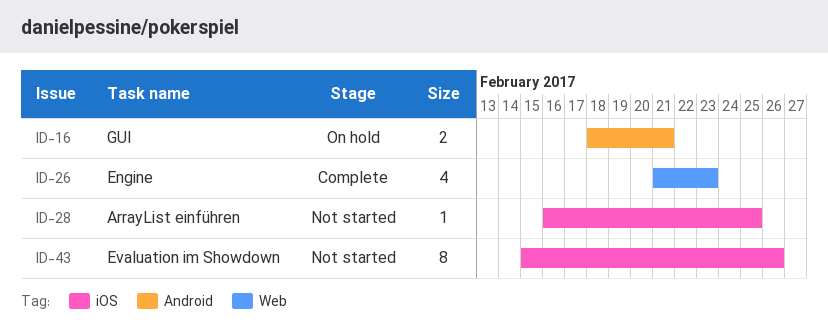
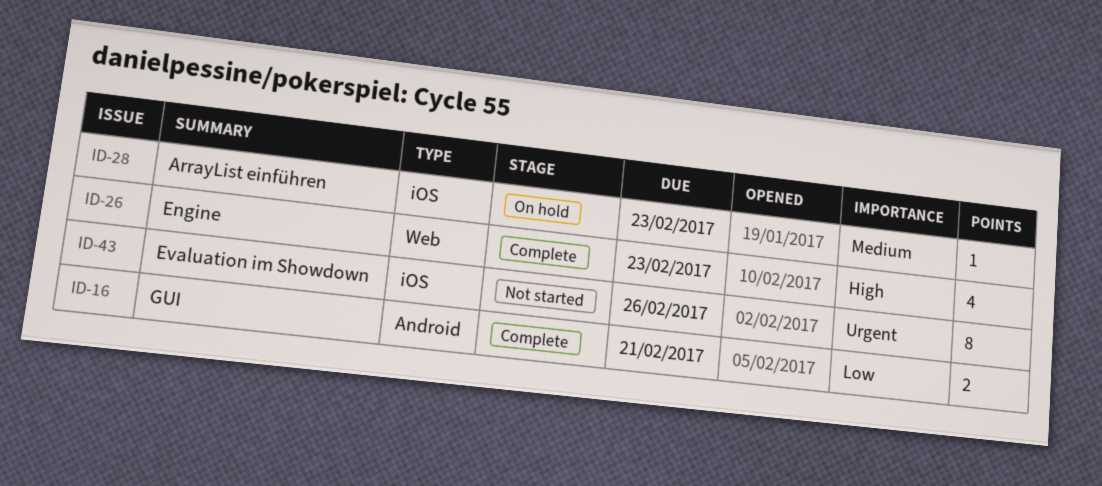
ID-16, status: On hold -> Complete
ID-28, status: Not started -> On hold
ID-28, due: Feb 25 -> Feb 23

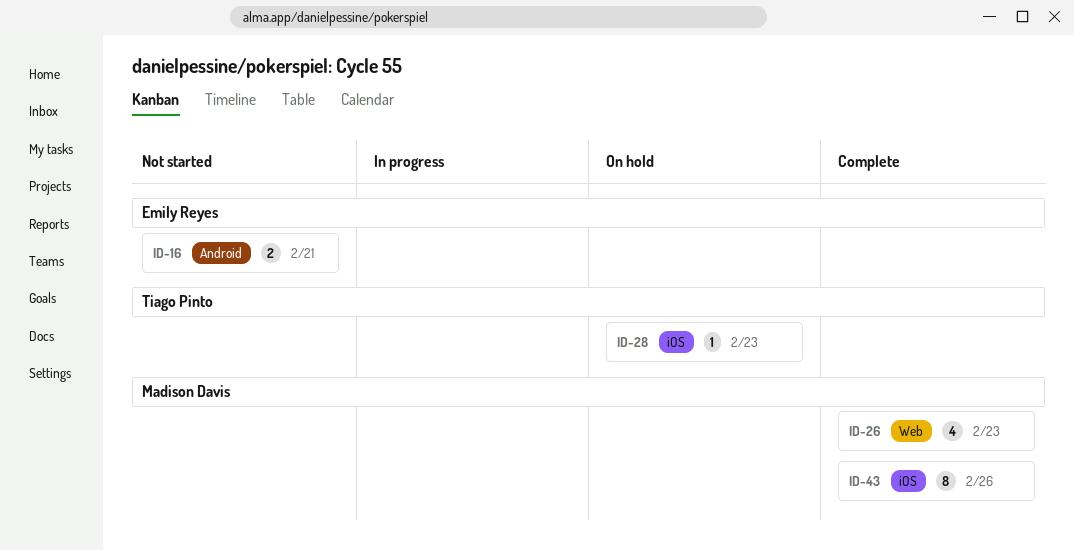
ID-16, status: Complete -> Not started
ID-43, status: Not started -> Complete

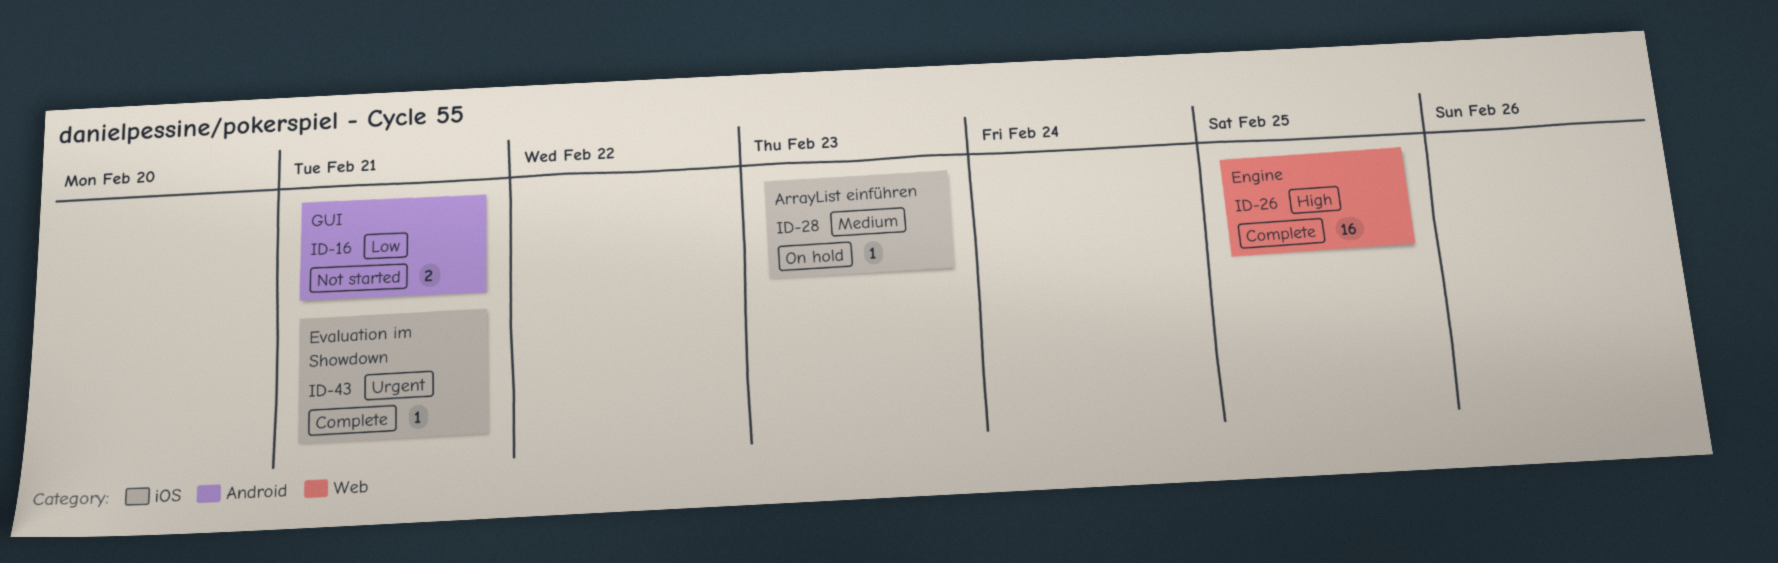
ID-26, estimate: 4 -> 16
ID-26, due: Feb 23 -> Feb 25
ID-43, estimate: 8 -> 1
ID-43, due: Feb 26 -> Feb 21

